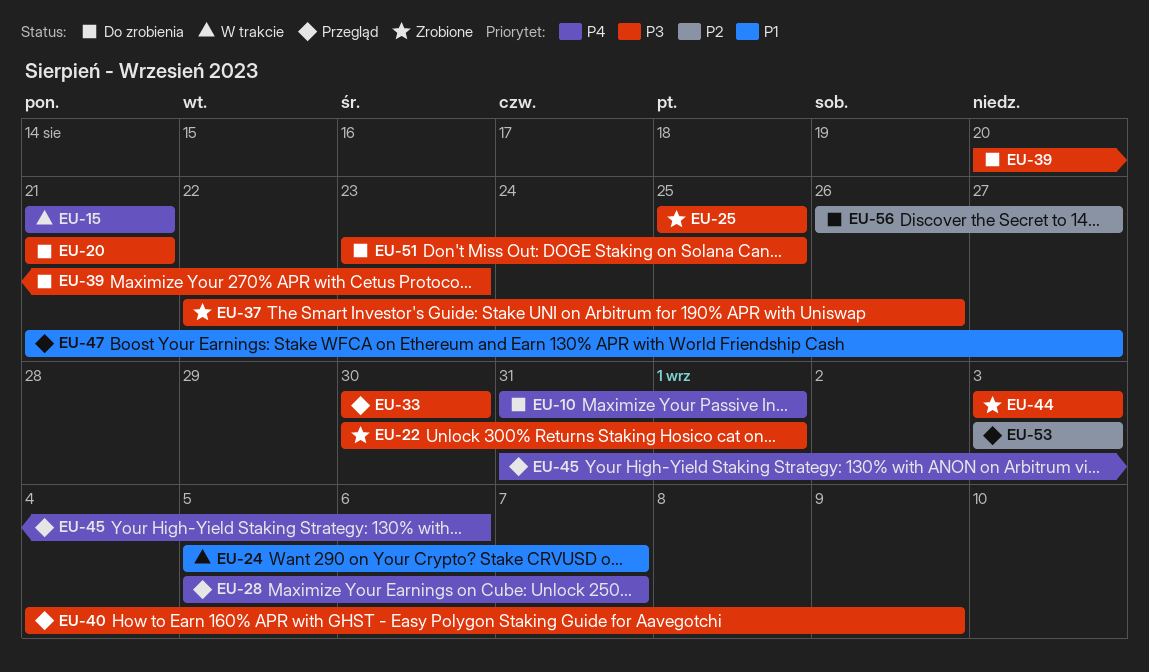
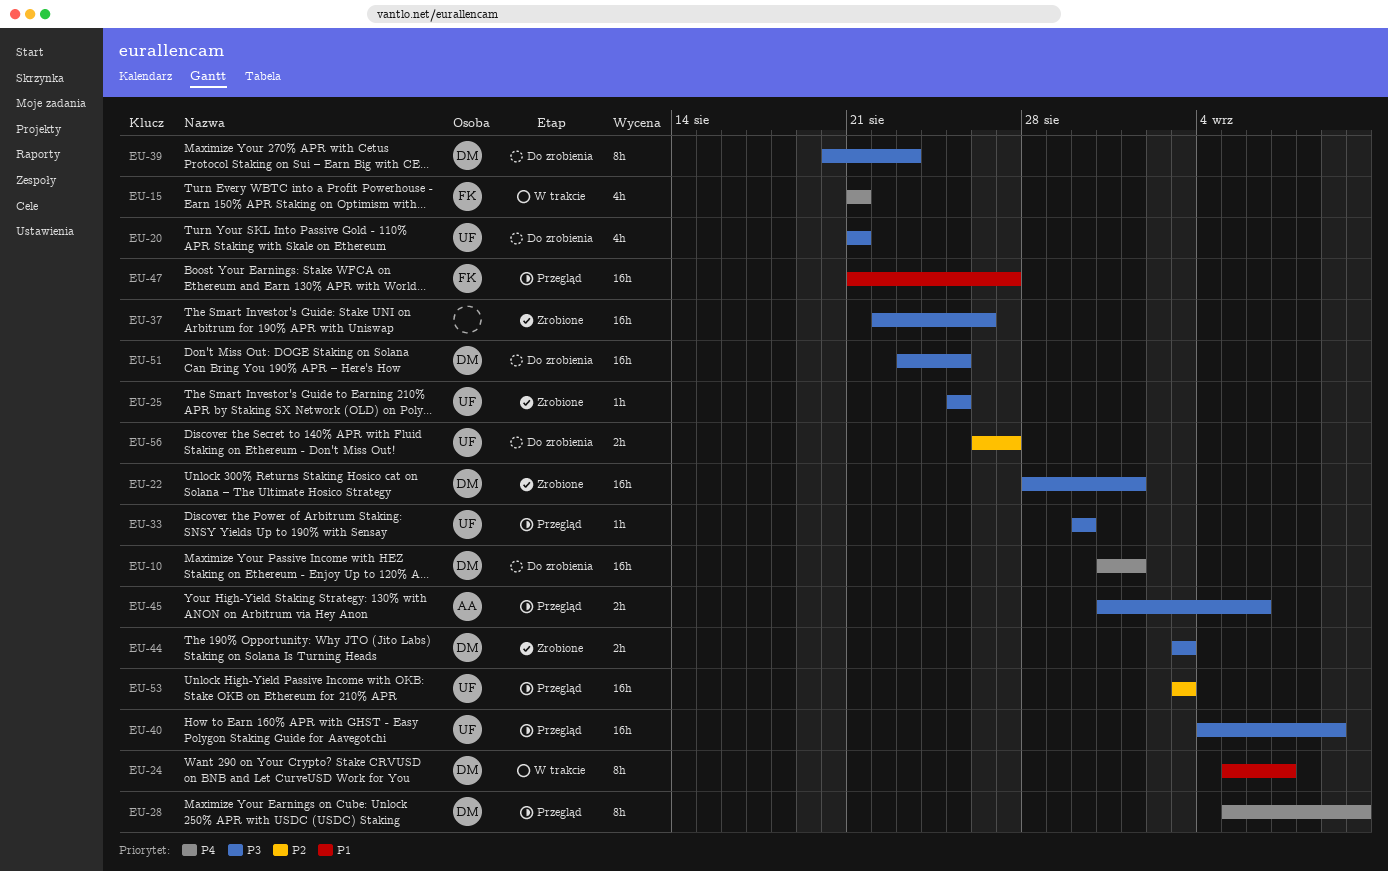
EU-22, start: Aug 30 -> Aug 28
EU-28, due: Sep 7 -> Sep 10
EU-45, priority: P4 -> P3

